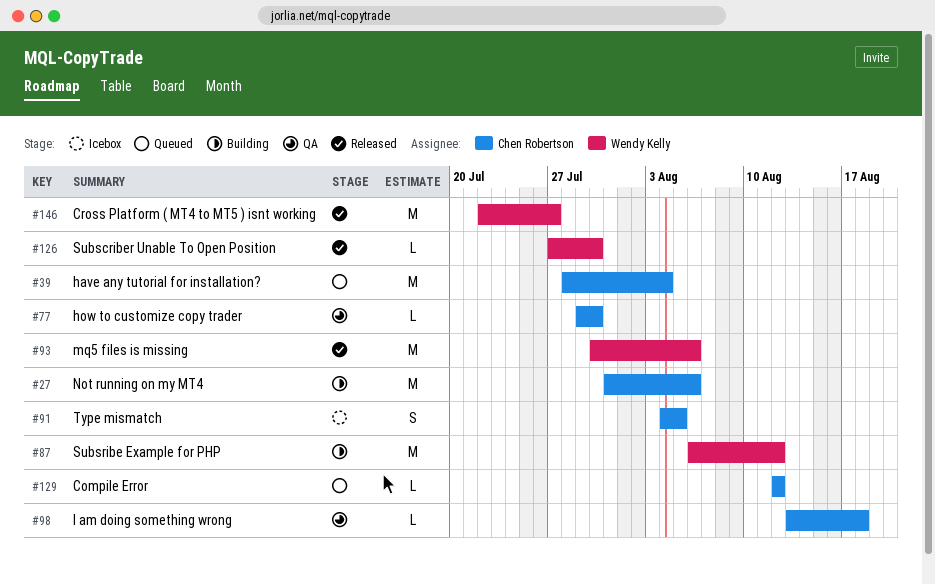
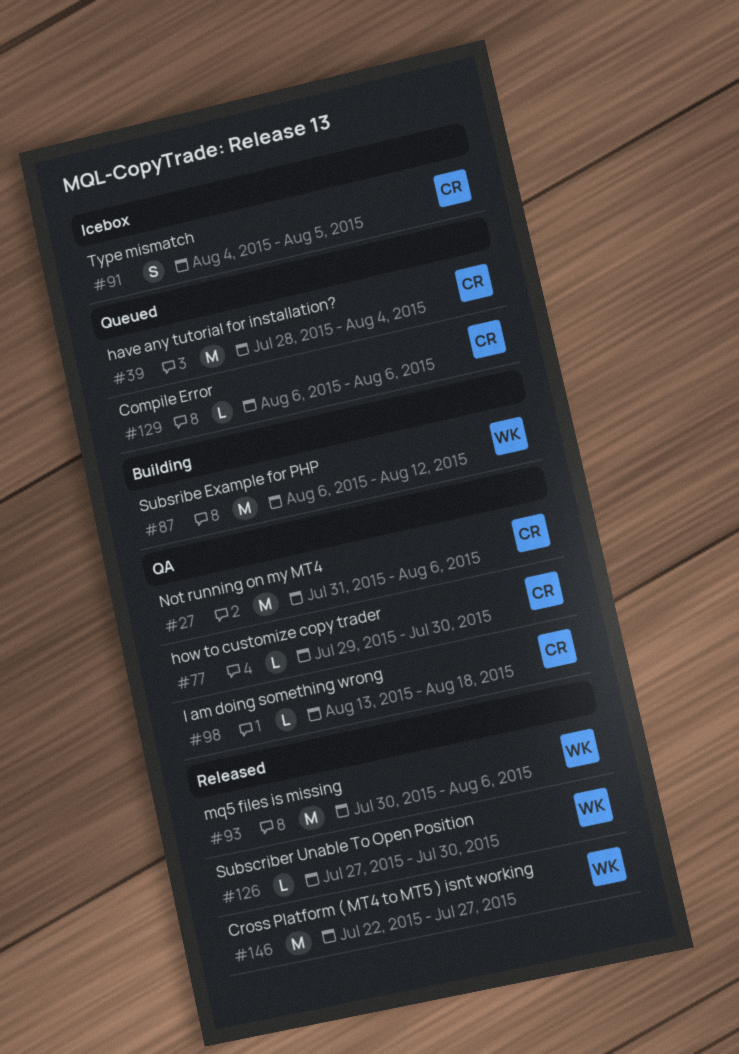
#27, status: Building -> QA
#129, start: Aug 12 -> Aug 6
#129, due: Aug 12 -> Aug 6

